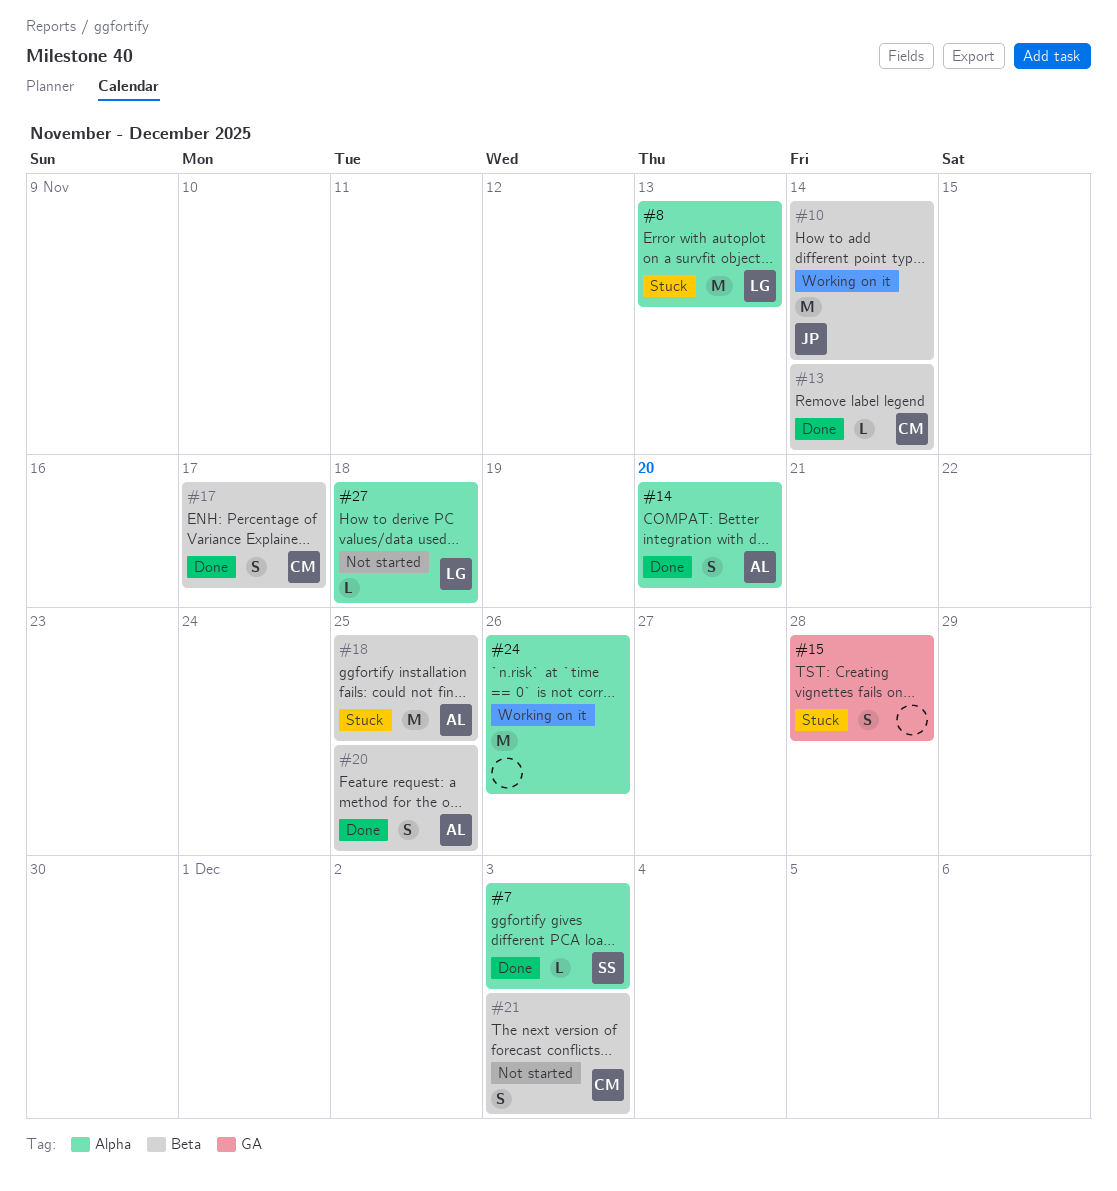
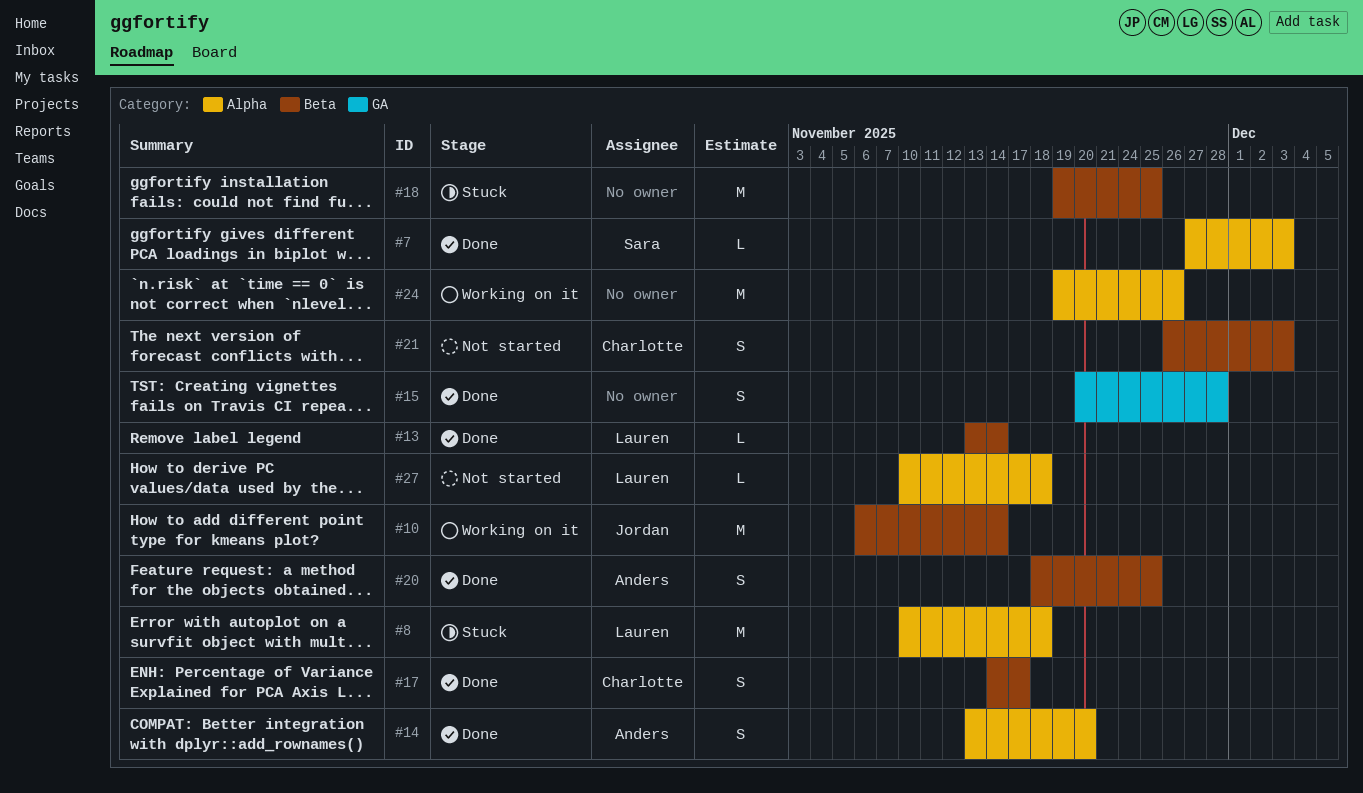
#8, due: Nov 13 -> Nov 18
#13, owner: Charlotte -> Lauren
#15, status: Stuck -> Done
#18, owner: Anders -> none

